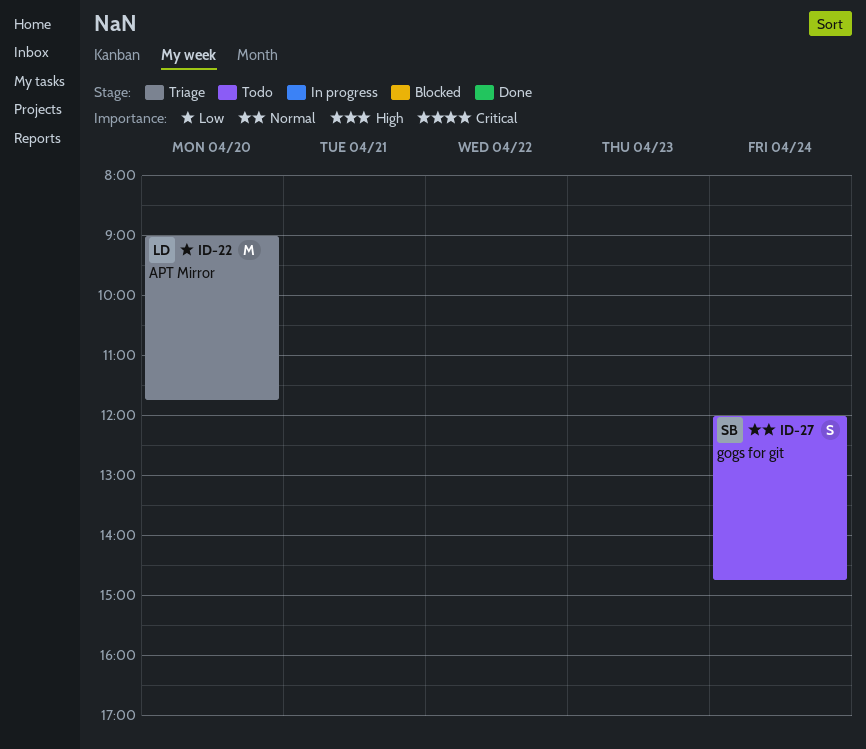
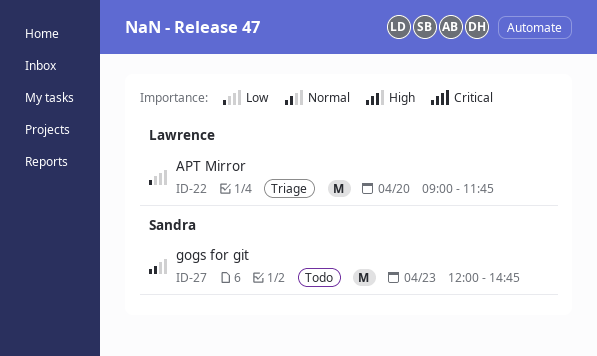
ID-27, estimate: S -> M
ID-27, day: Apr 24 -> Apr 23

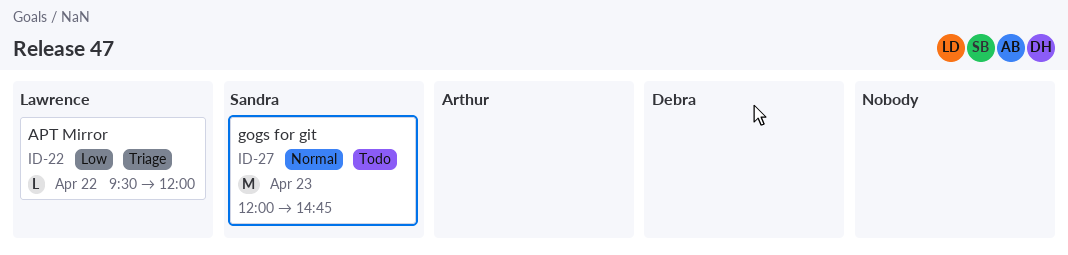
ID-22, estimate: M -> L
ID-22, day: Apr 20 -> Apr 22
ID-22, begins: 09:00 -> 09:30
ID-22, ends: 11:45 -> 12:00

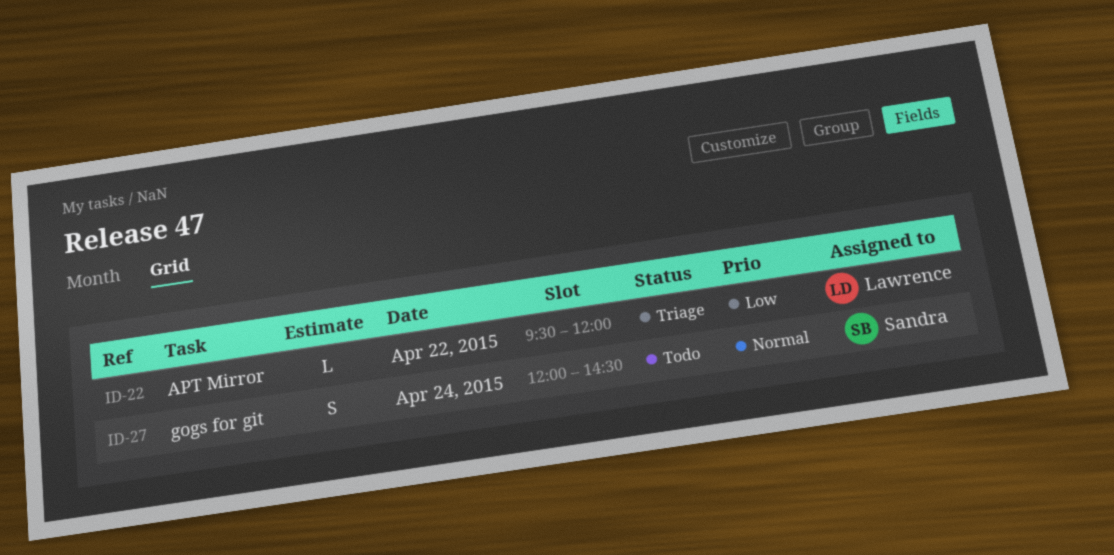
ID-27, estimate: M -> S
ID-27, day: Apr 23 -> Apr 24
ID-27, ends: 14:45 -> 14:30

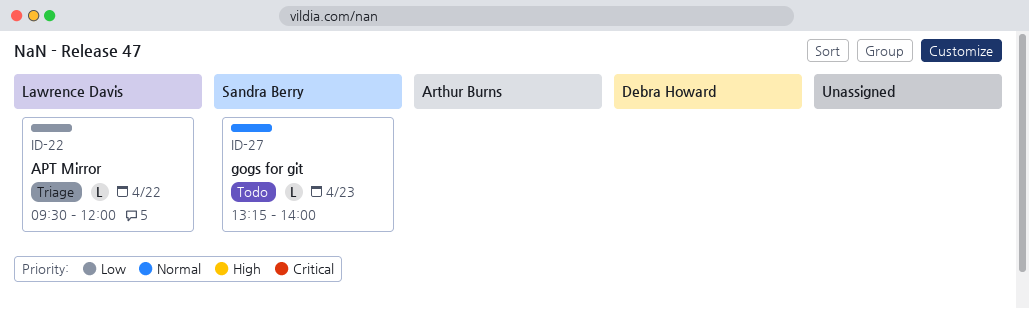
ID-27, estimate: S -> L
ID-27, day: Apr 24 -> Apr 23
ID-27, begins: 12:00 -> 13:15
ID-27, ends: 14:30 -> 14:00

